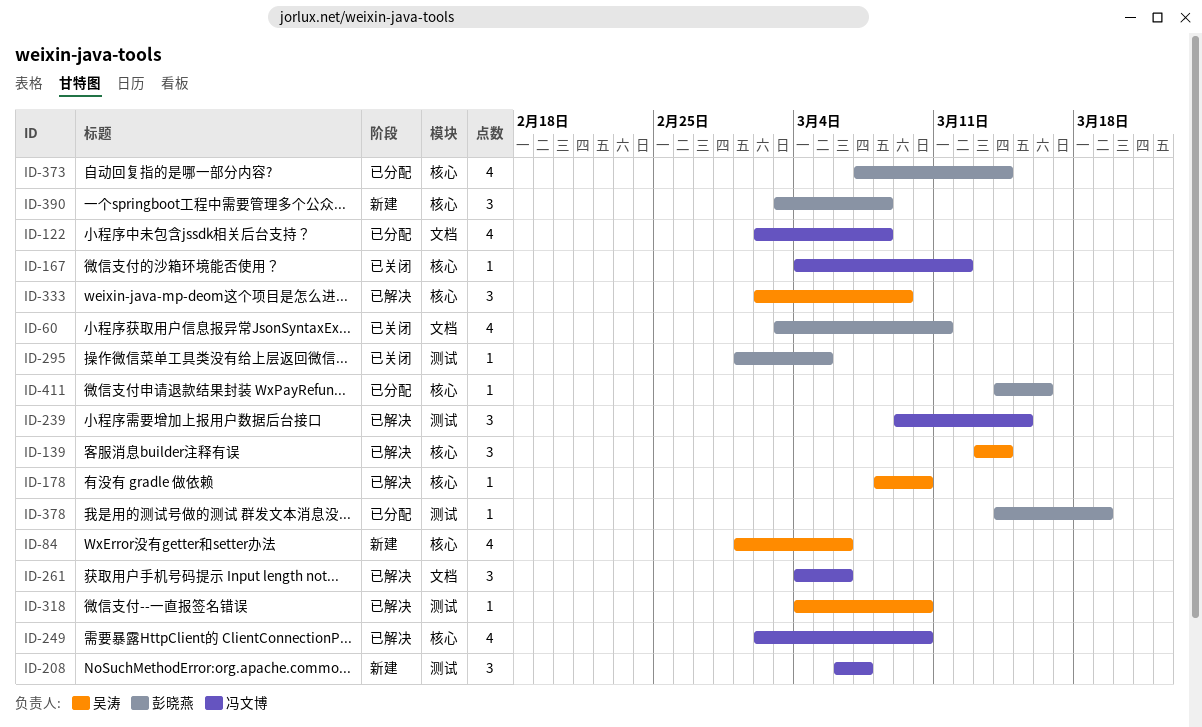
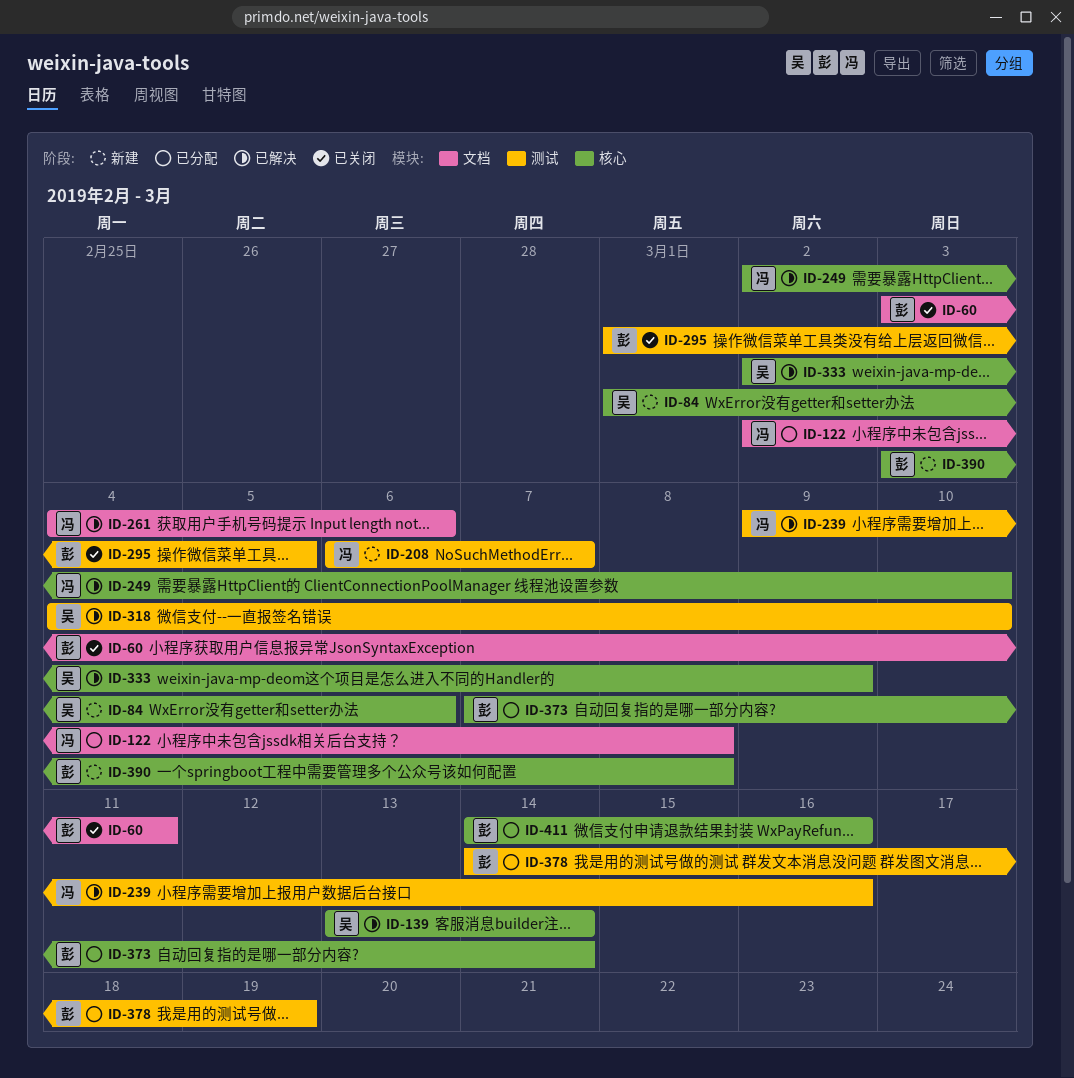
ID-167: present -> none
ID-178: present -> none
ID-239, due: Mar 15 -> Mar 16

